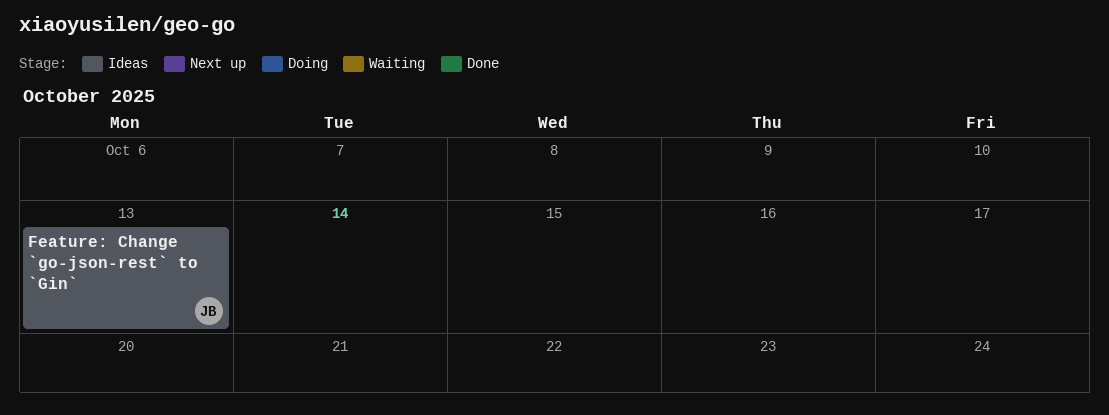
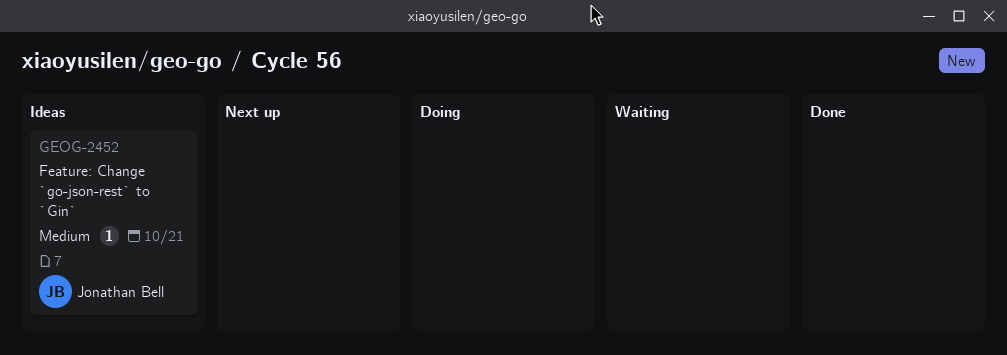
Feature: Change `go-json-rest` to `Gin`, due: Oct 13 -> Oct 21

